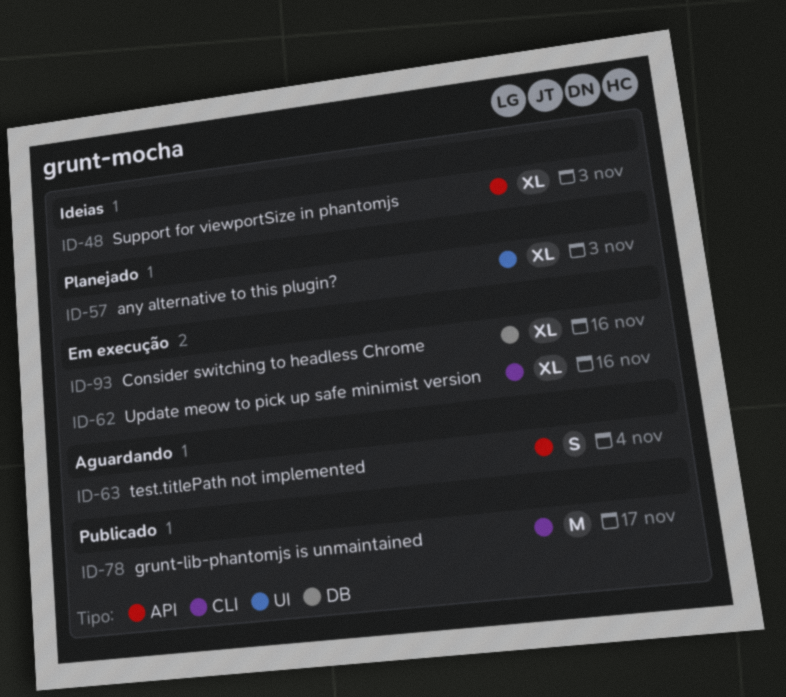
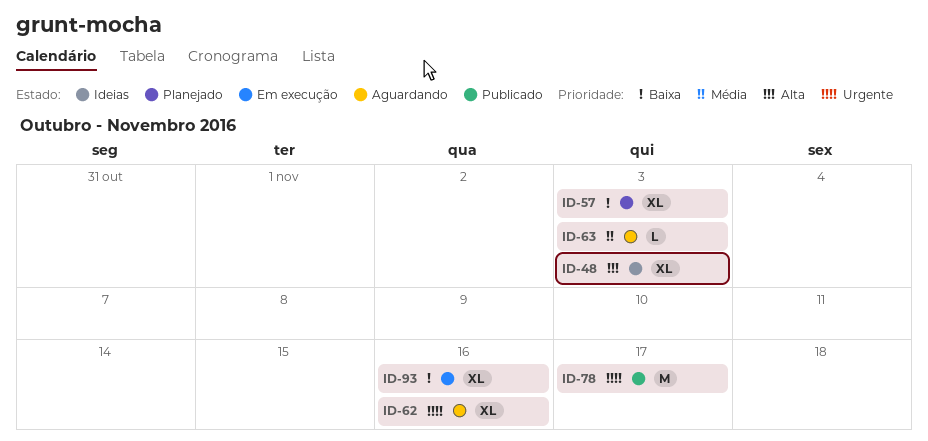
ID-62, status: Em execução -> Aguardando
ID-63, estimate: S -> L
ID-63, due: Nov 4 -> Nov 3

